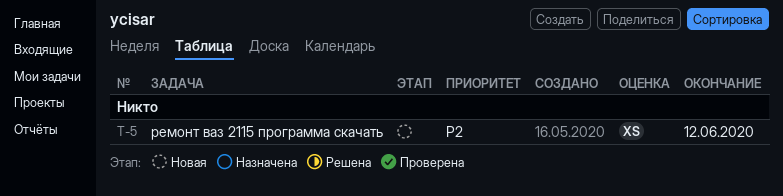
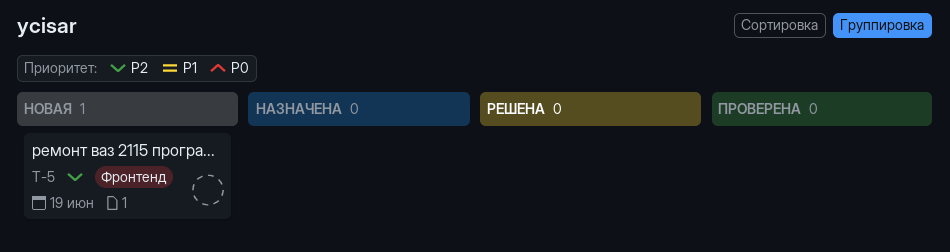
T-5, due: Jun 12 -> Jun 19

